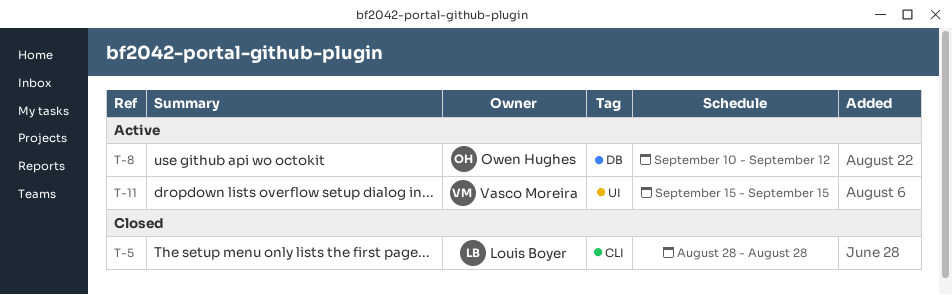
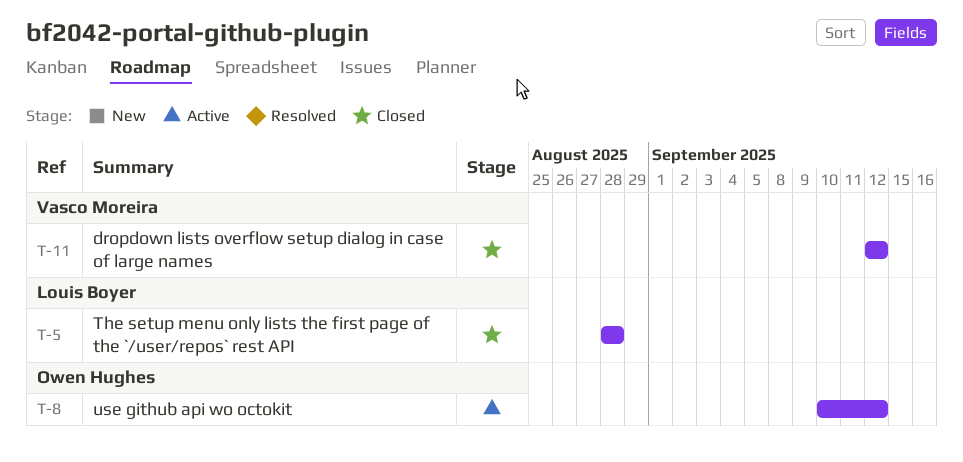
T-11, status: Active -> Closed
T-11, start: Sep 15 -> Sep 12
T-11, due: Sep 15 -> Sep 12

